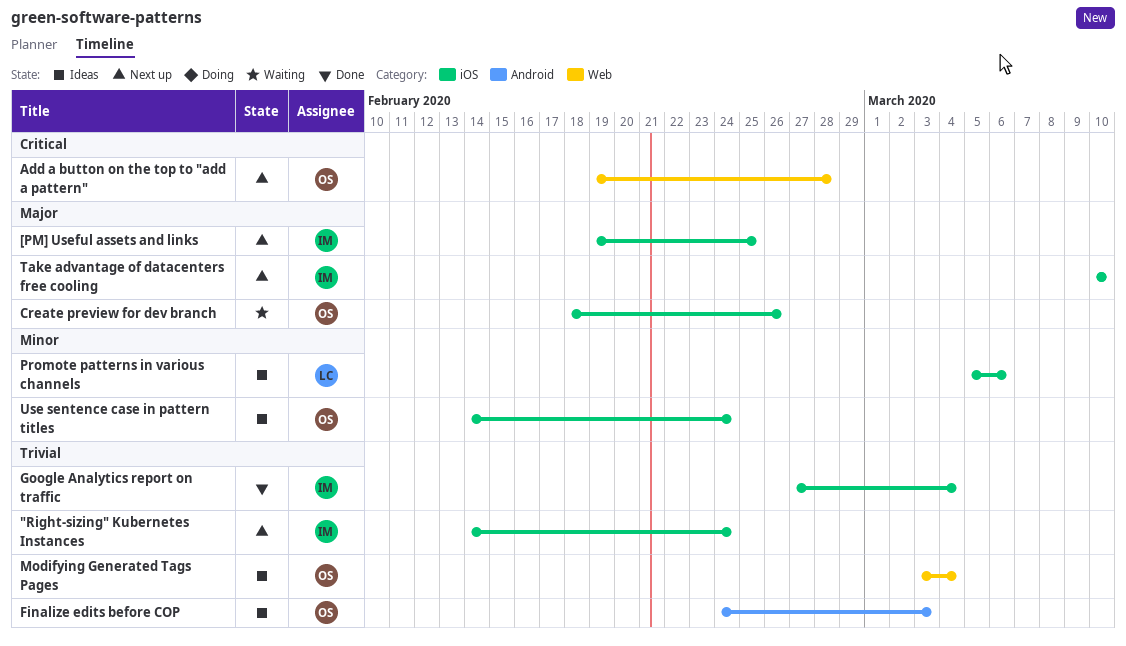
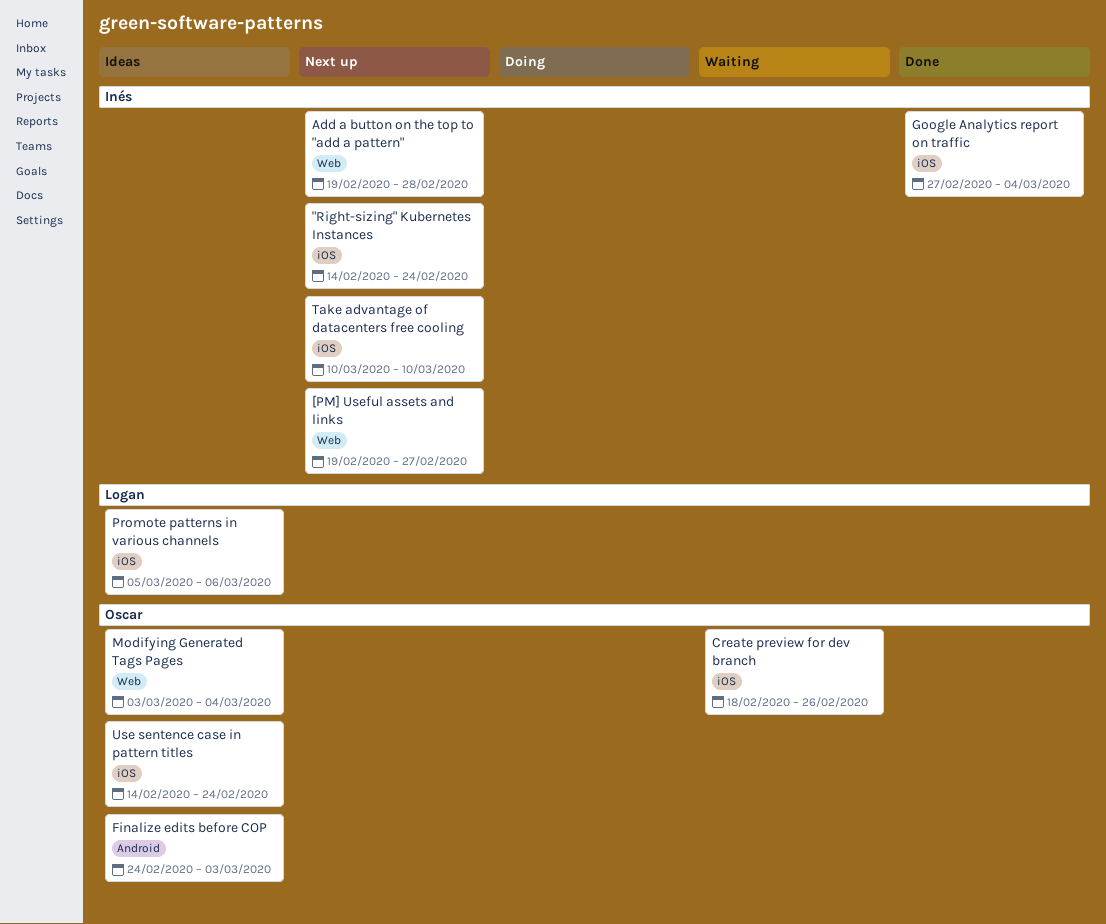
[PM] Useful assets and links, label: iOS -> Web
[PM] Useful assets and links, due: Feb 25 -> Feb 27
Add a button on the top to "add a pattern", owner: Oscar -> Inés

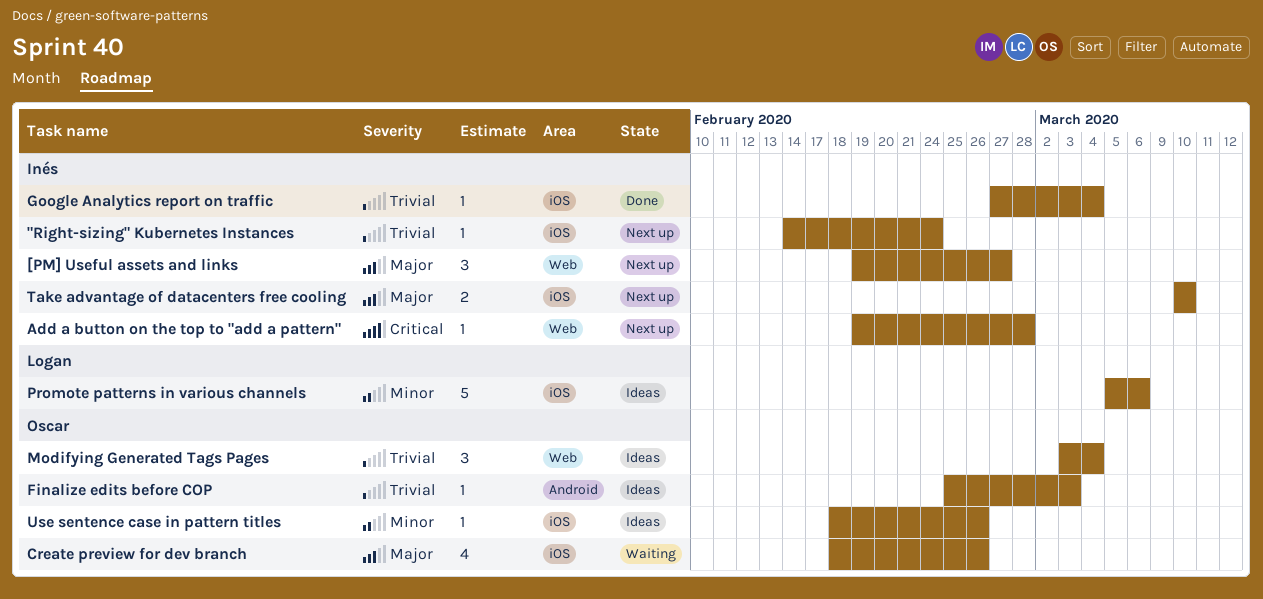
Finalize edits before COP, start: Feb 24 -> Feb 25
Use sentence case in pattern titles, start: Feb 14 -> Feb 18
Use sentence case in pattern titles, due: Feb 24 -> Feb 26

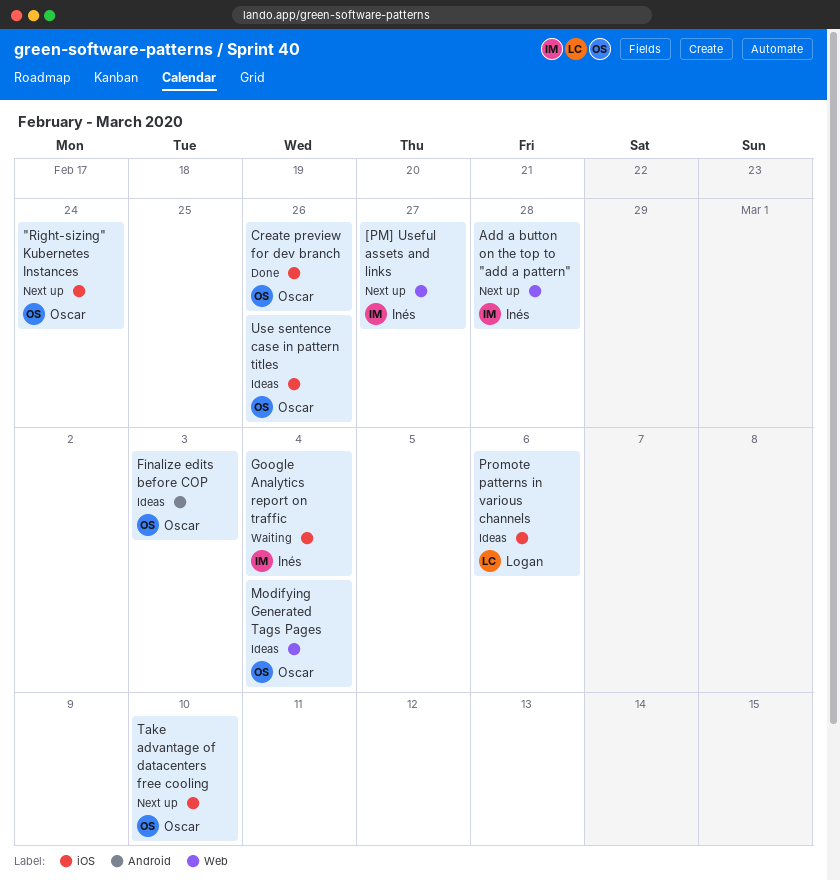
"Right-sizing" Kubernetes Instances, owner: Inés -> Oscar
Create preview for dev branch, status: Waiting -> Done
Google Analytics report on traffic, status: Done -> Waiting
Take advantage of datacenters free cooling, owner: Inés -> Oscar

